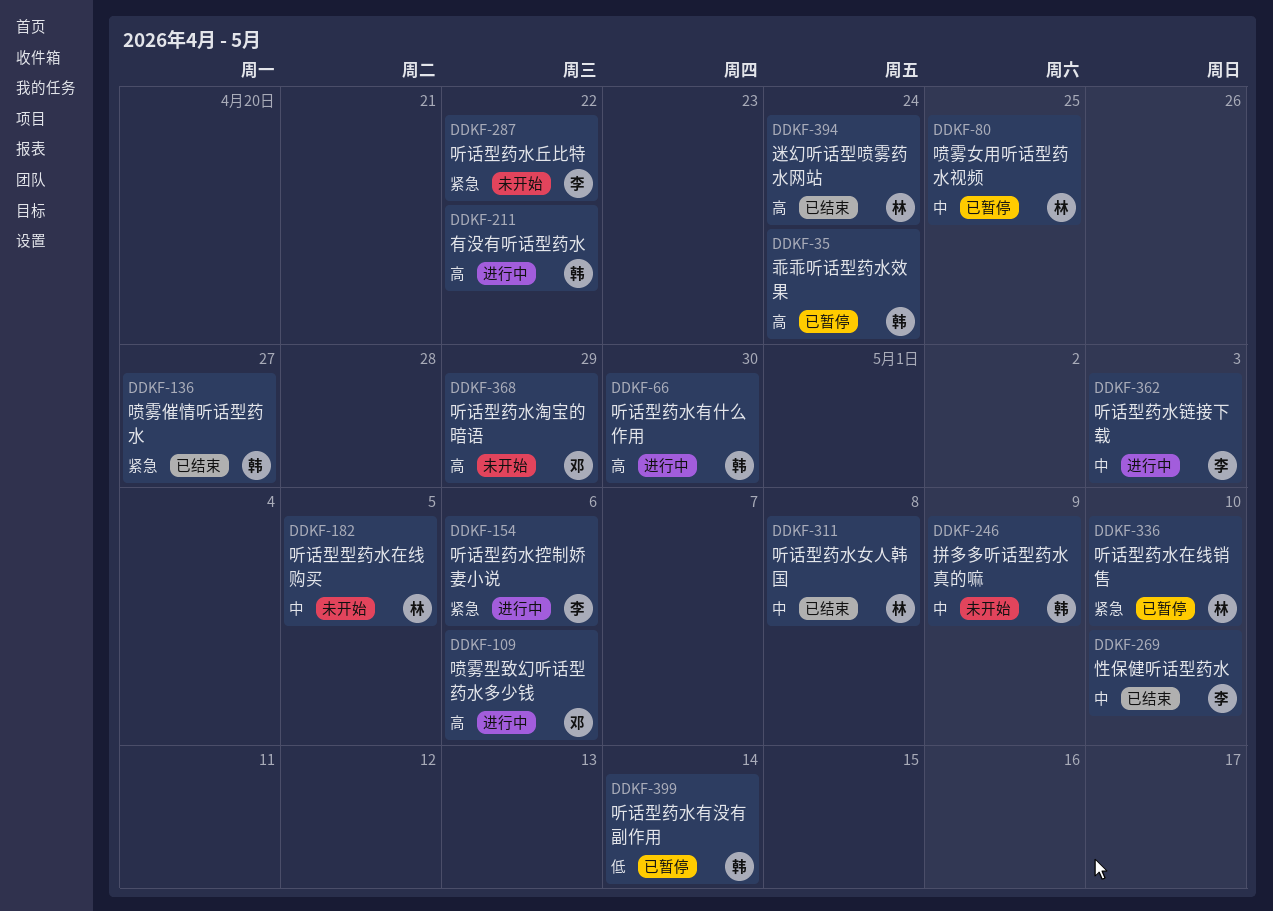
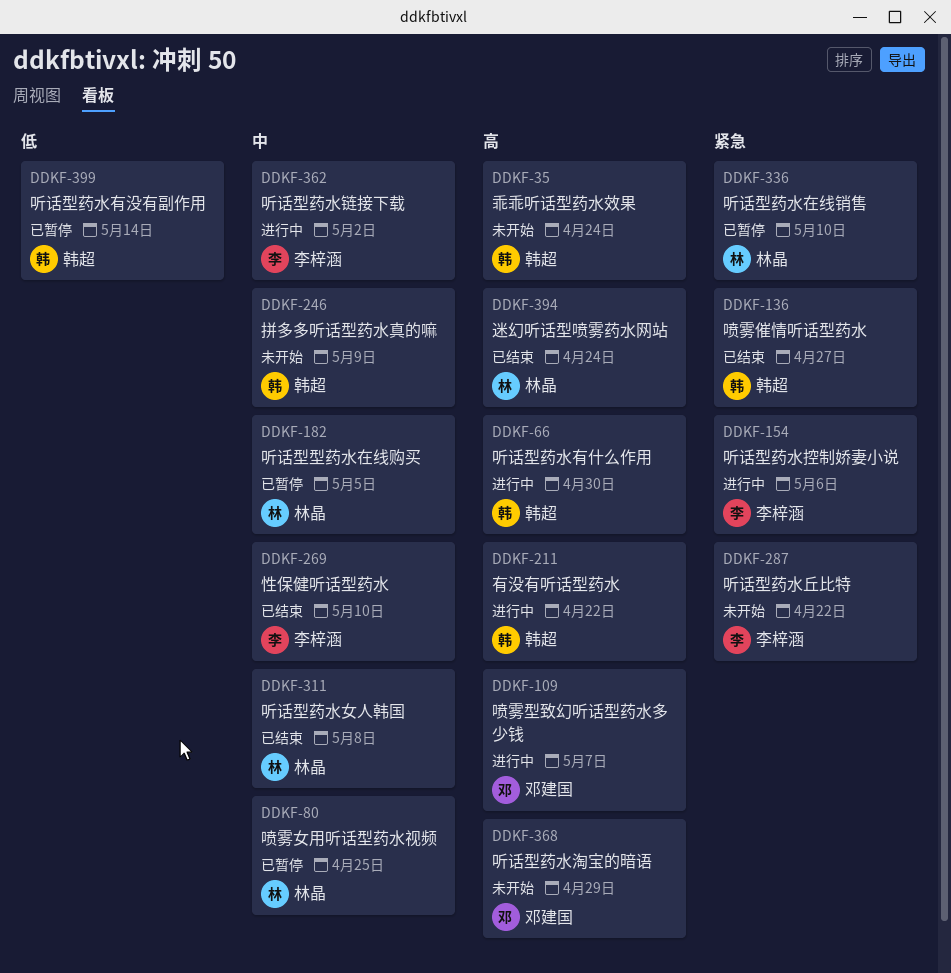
DDKF-35, status: 已暂停 -> 未开始
DDKF-109, due: May 6 -> May 7
DDKF-182, status: 未开始 -> 已暂停
DDKF-362, due: May 3 -> May 2

